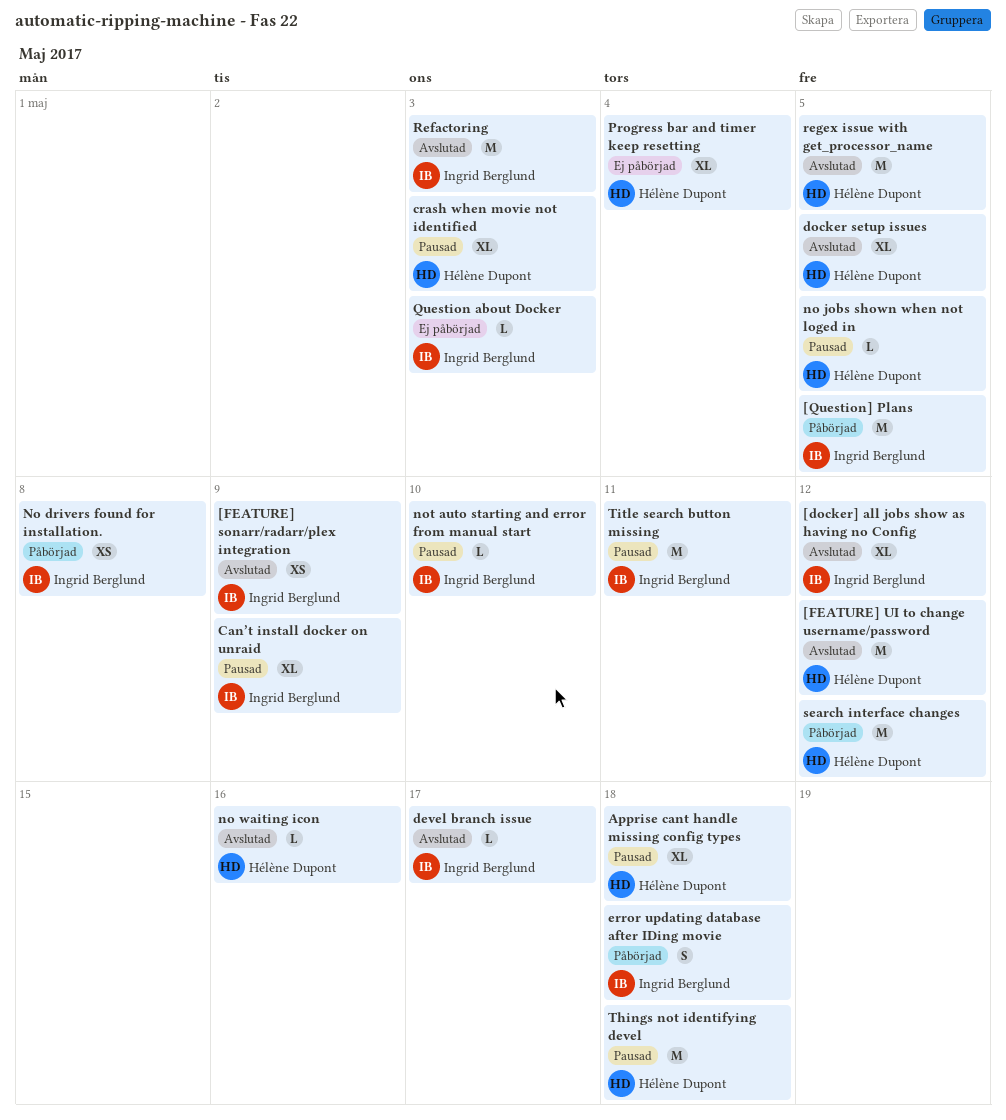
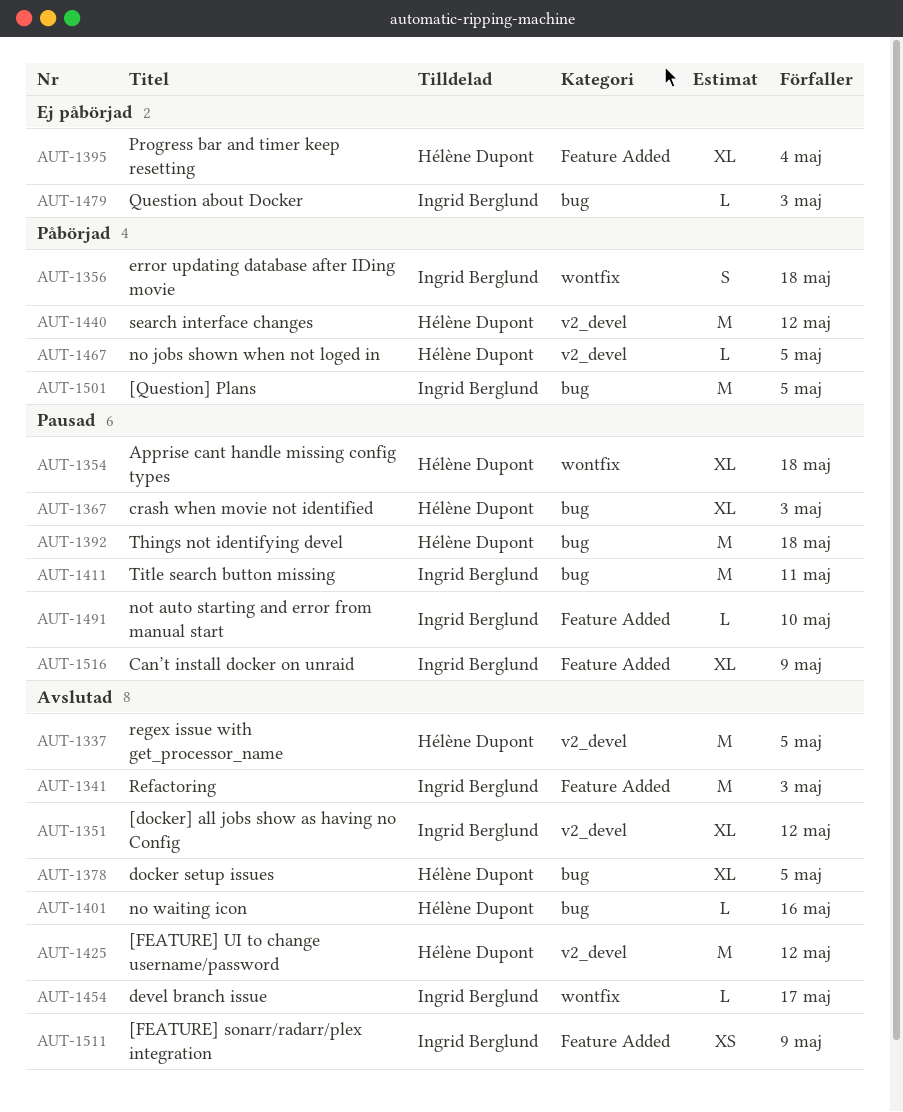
No drivers found for installation.: present -> none
no jobs shown when not loged in, status: Pausad -> Påbörjad

